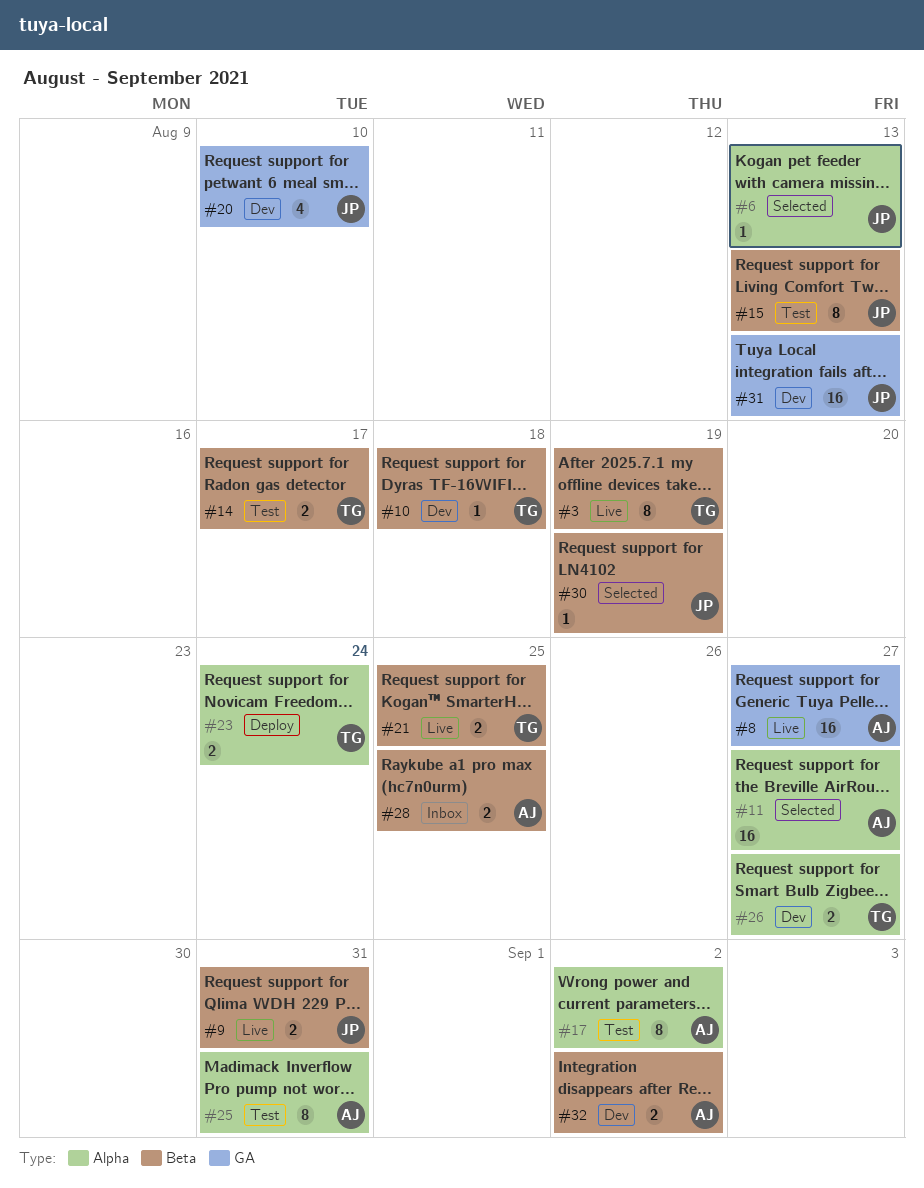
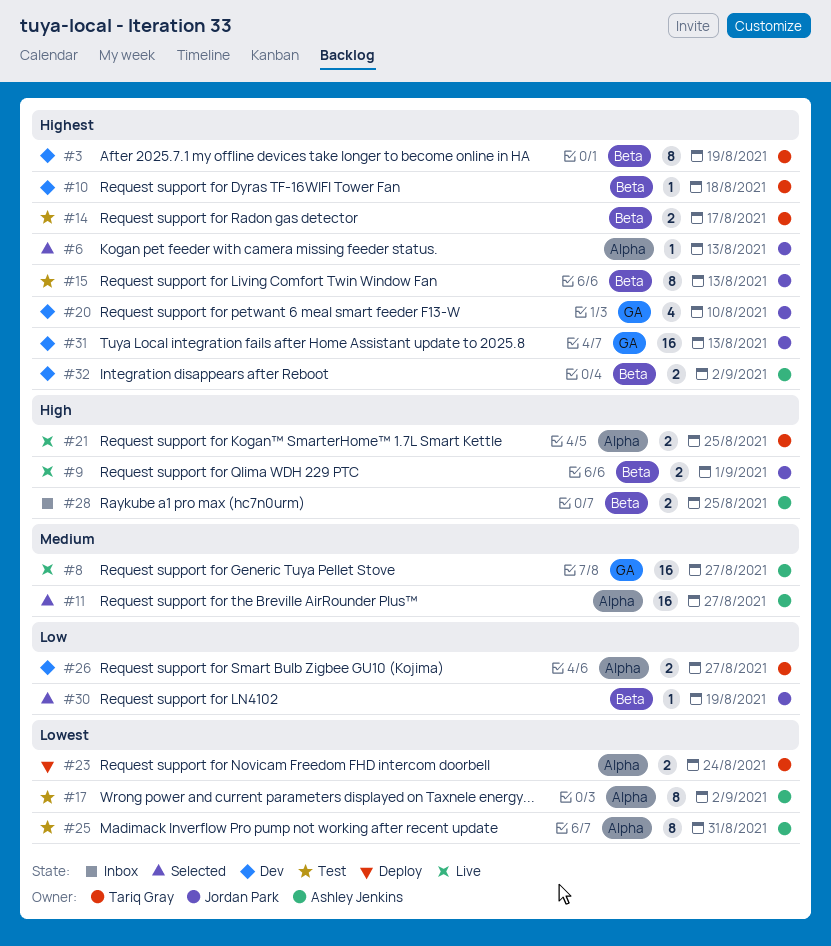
#3, status: Live -> Dev
#9, due: Aug 31 -> Sep 1
#21, label: Beta -> Alpha

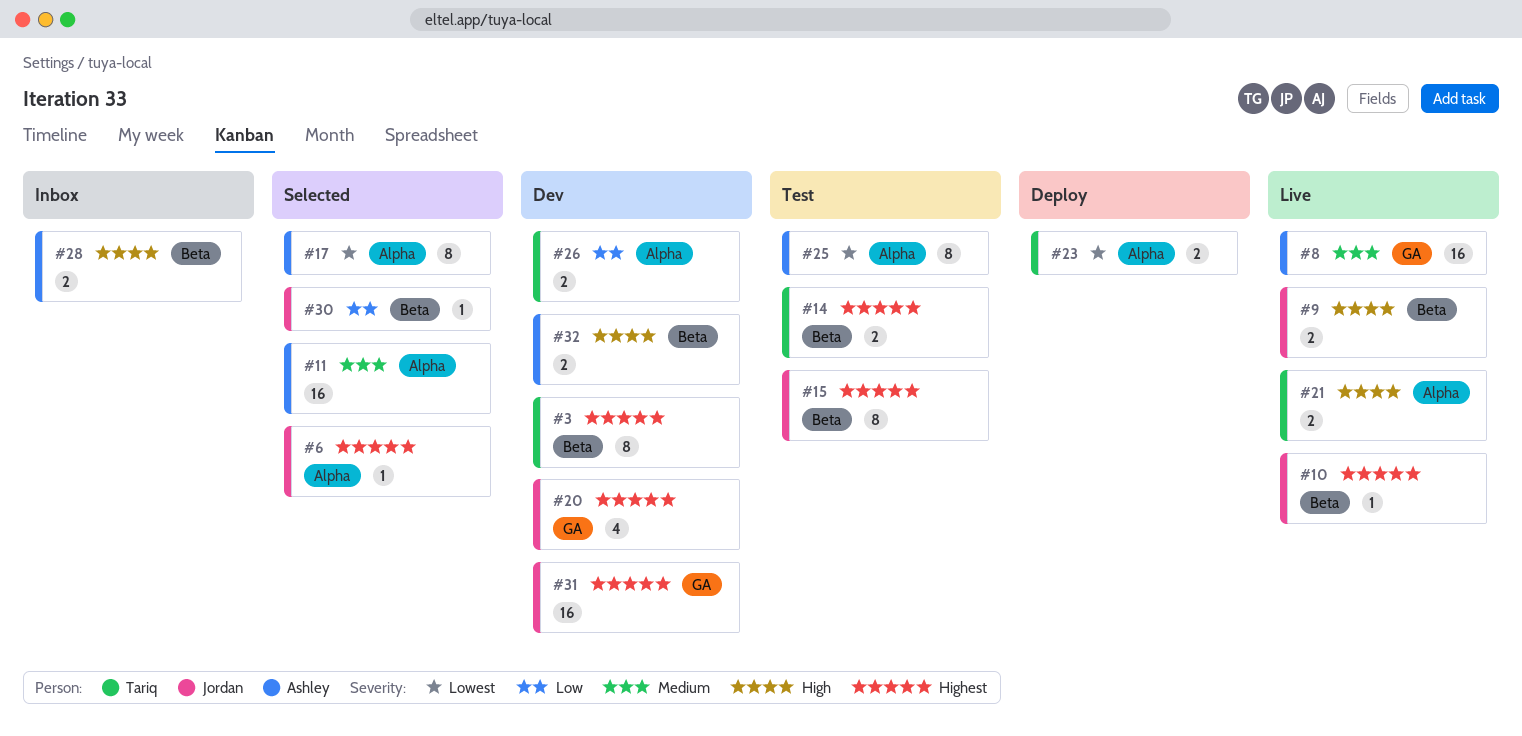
#10, status: Dev -> Live
#10, owner: Tariq Gray -> Jordan Park
#17, status: Test -> Selected
#32, priority: Highest -> High

